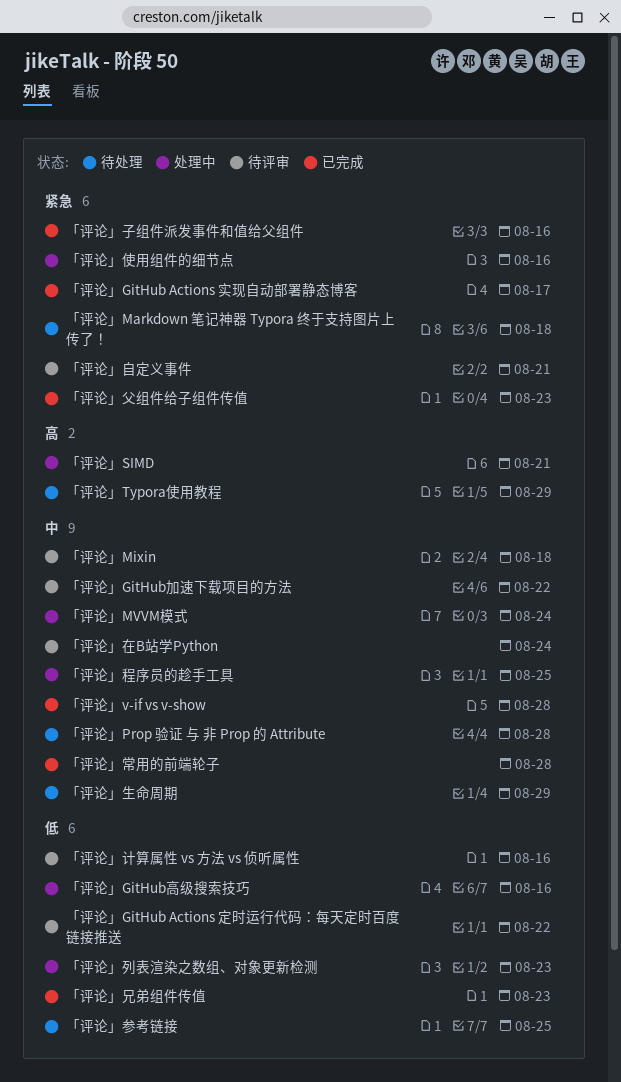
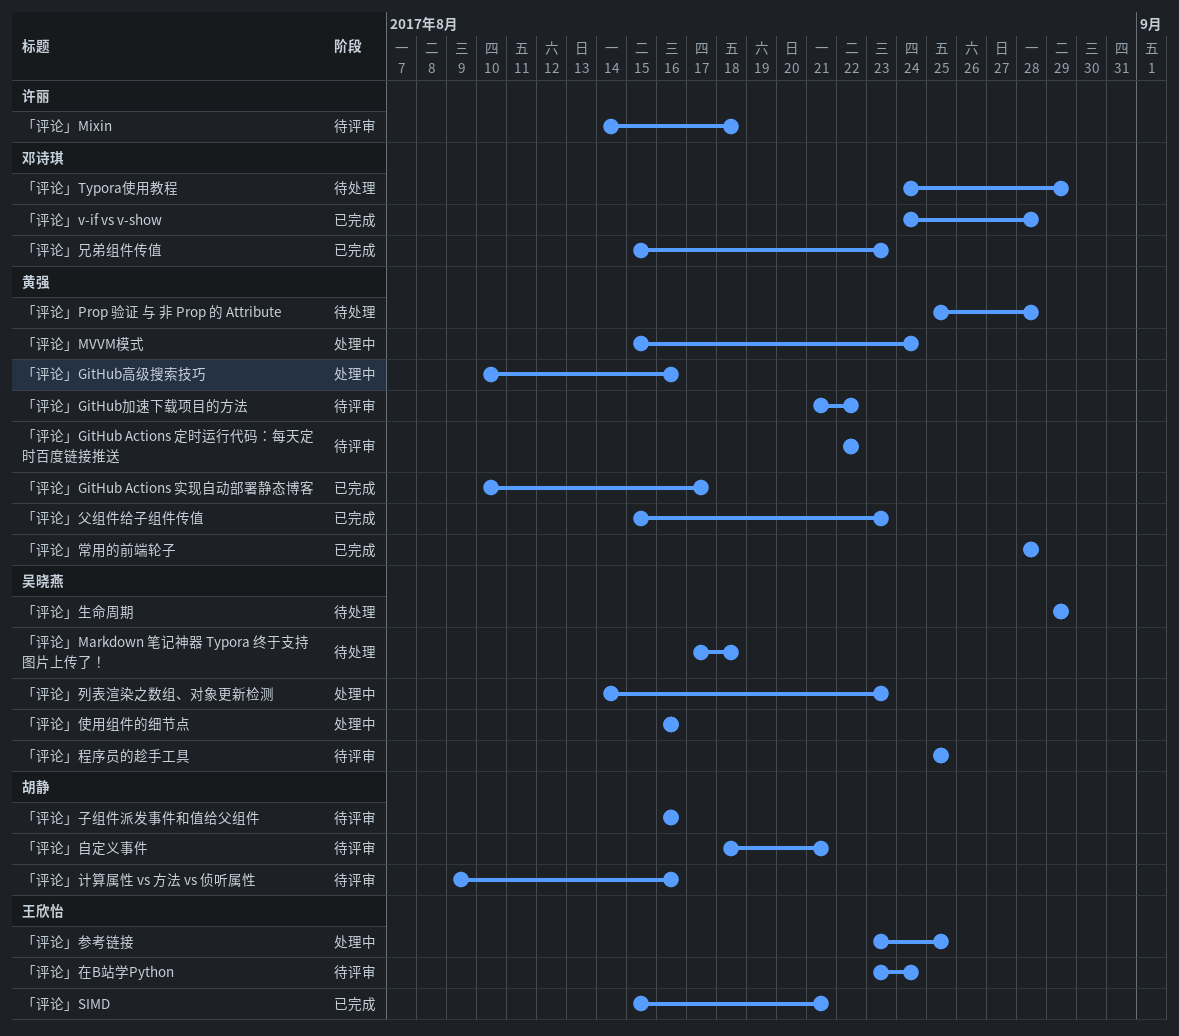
「评论」SIMD, status: 处理中 -> 已完成
「评论」参考链接, status: 待处理 -> 处理中
「评论」子组件派发事件和值给父组件, status: 已完成 -> 待评审
「评论」程序员的趁手工具, status: 处理中 -> 待评审

